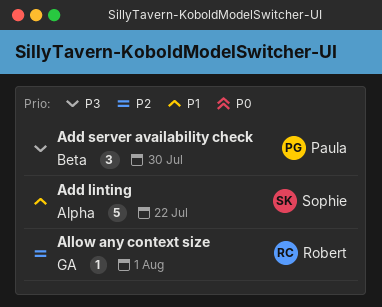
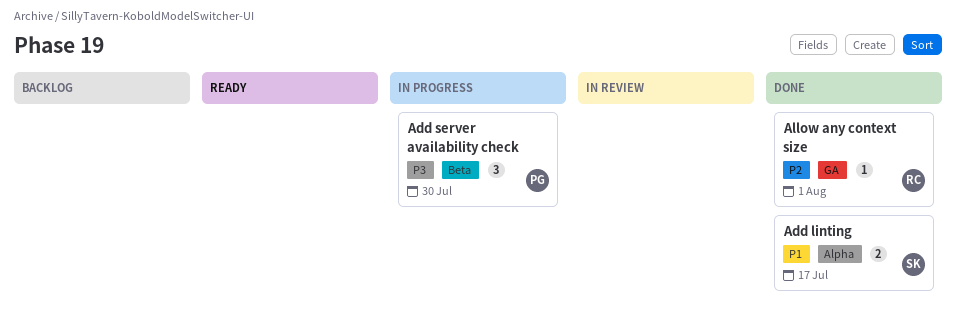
Add linting, estimate: 5 -> 2
Add linting, due: Jul 22 -> Jul 17

